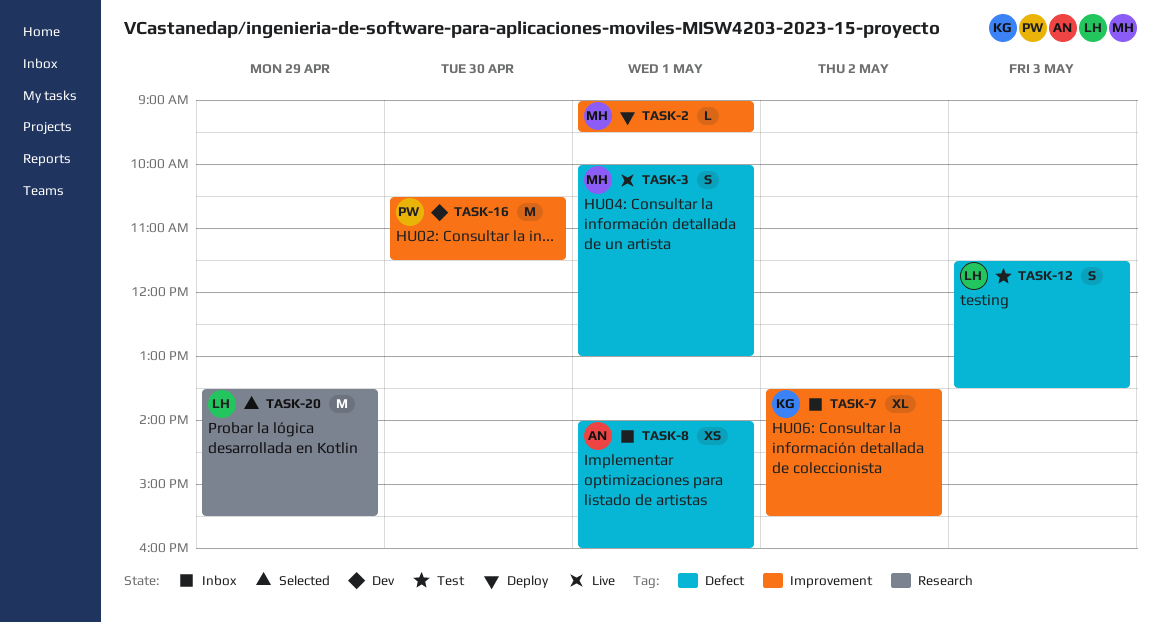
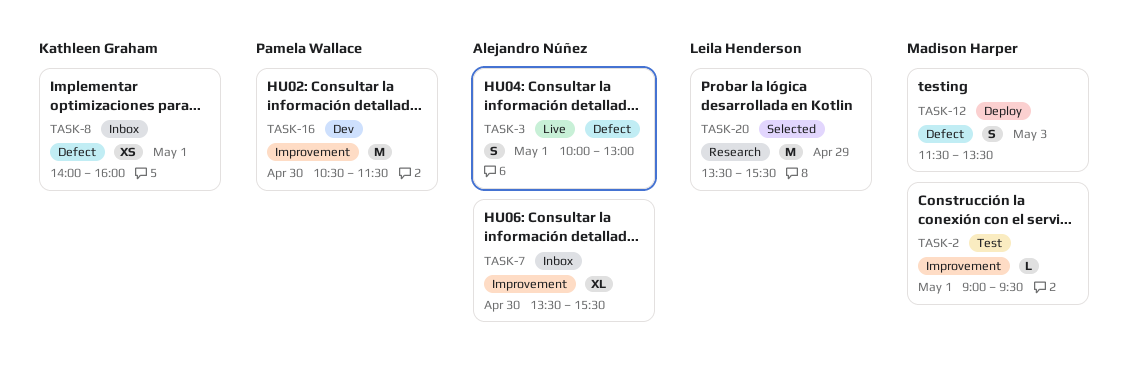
TASK-2, status: Deploy -> Test
TASK-3, owner: Madison Harper -> Alejandro Núñez
TASK-7, owner: Kathleen Graham -> Alejandro Núñez
TASK-7, day: May 2 -> Apr 30
TASK-8, owner: Alejandro Núñez -> Kathleen Graham
TASK-12, status: Test -> Deploy
TASK-12, owner: Leila Henderson -> Madison Harper

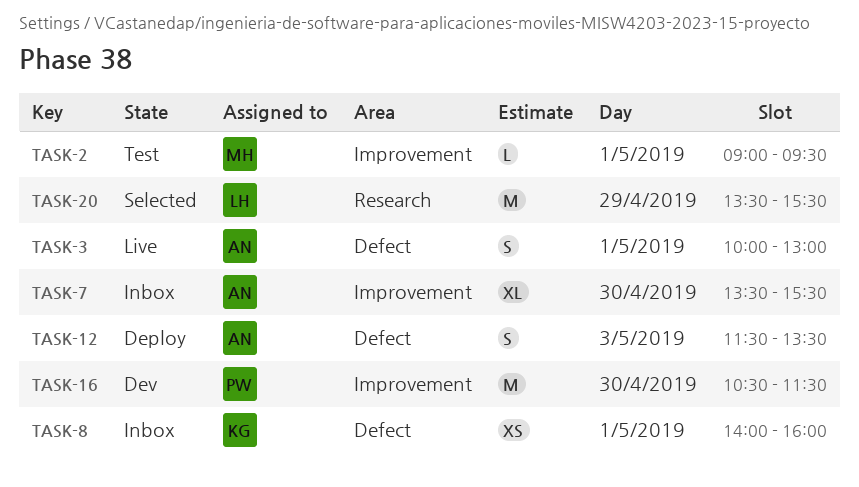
TASK-12, owner: Madison Harper -> Alejandro Núñez

